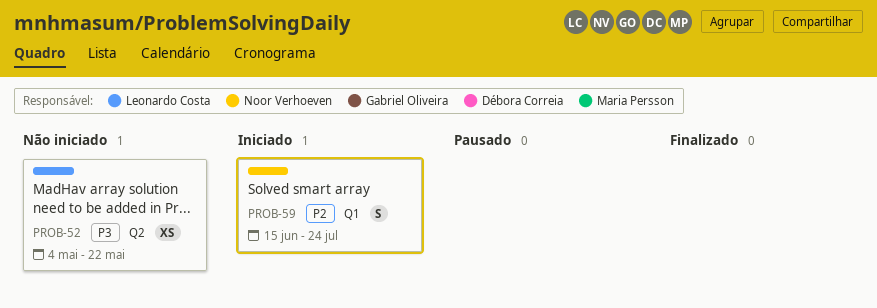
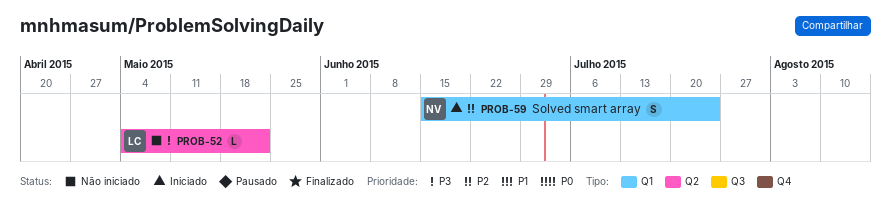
PROB-52, estimate: XS -> L

